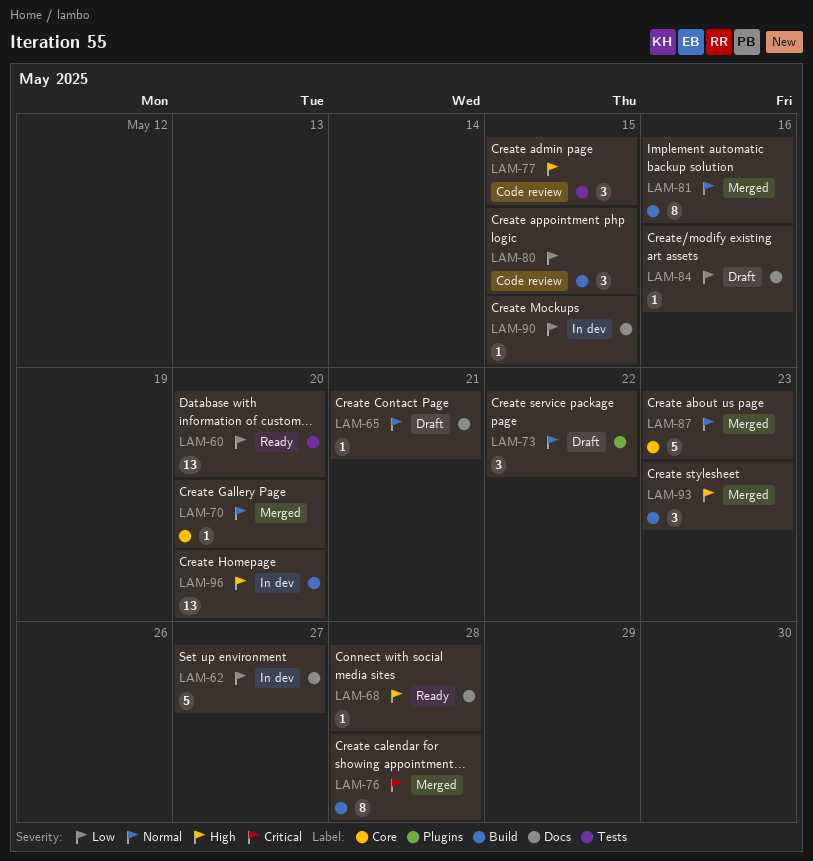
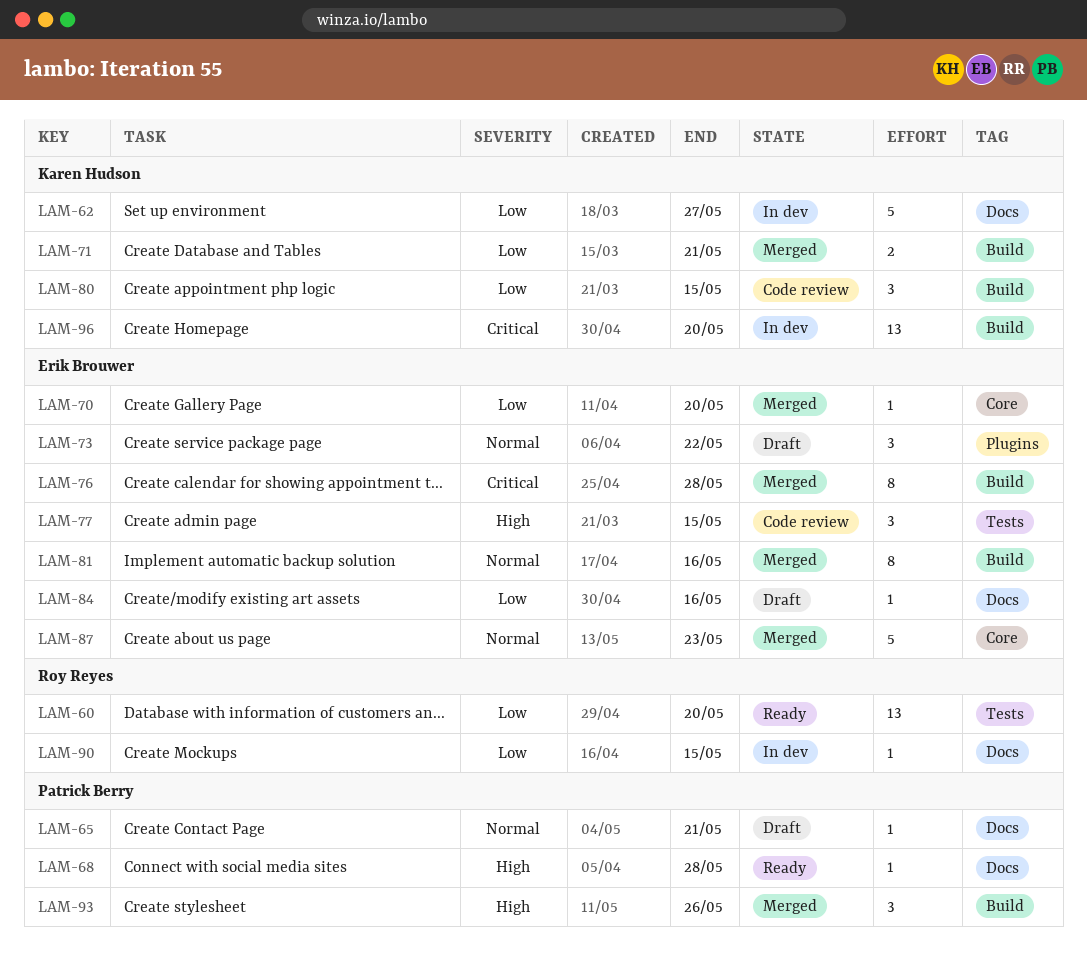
LAM-70, priority: Normal -> Low
LAM-71: none -> present
LAM-93, due: May 23 -> May 26
LAM-96, priority: High -> Critical

